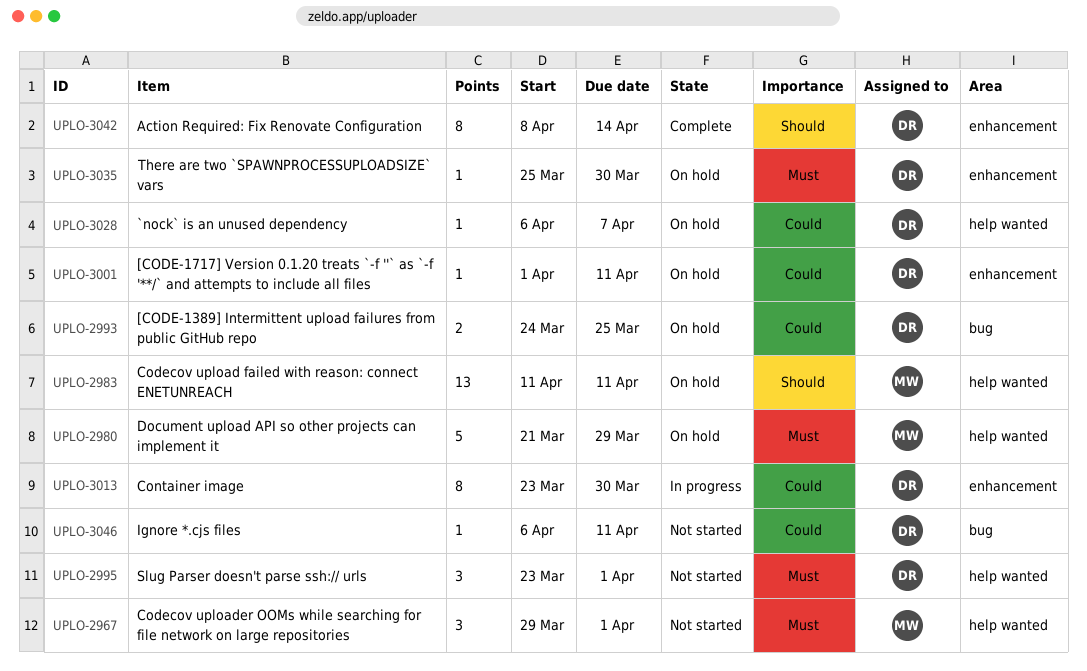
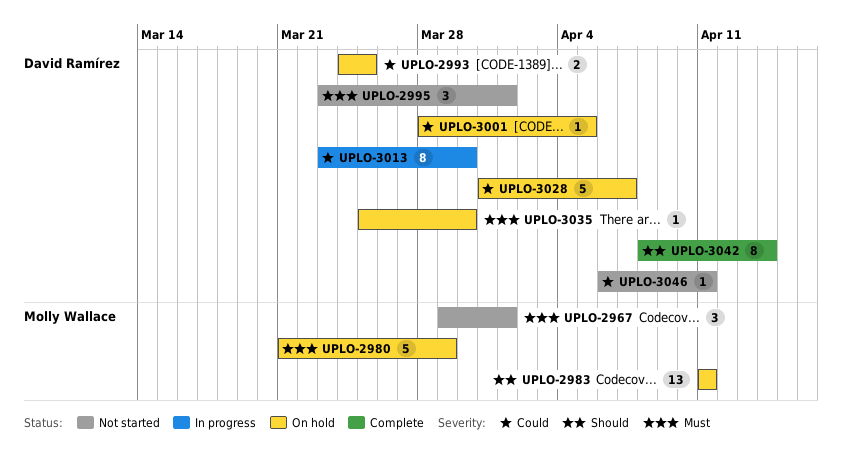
UPLO-3001, start: Apr 1 -> Mar 28
UPLO-3001, due: Apr 11 -> Apr 5
UPLO-3028, estimate: 1 -> 5
UPLO-3028, start: Apr 6 -> Mar 31

